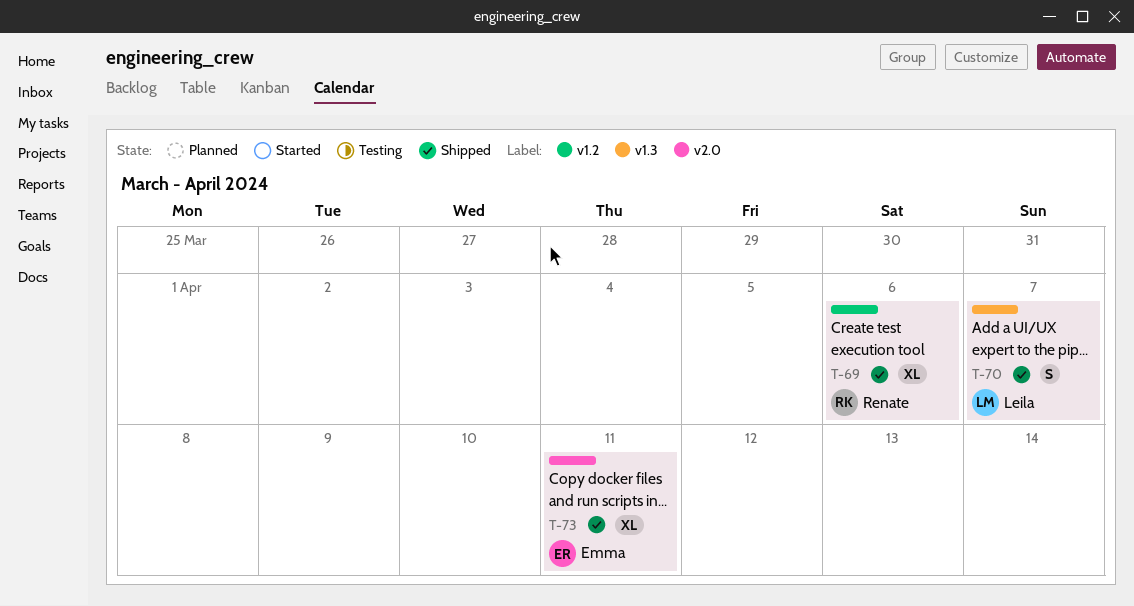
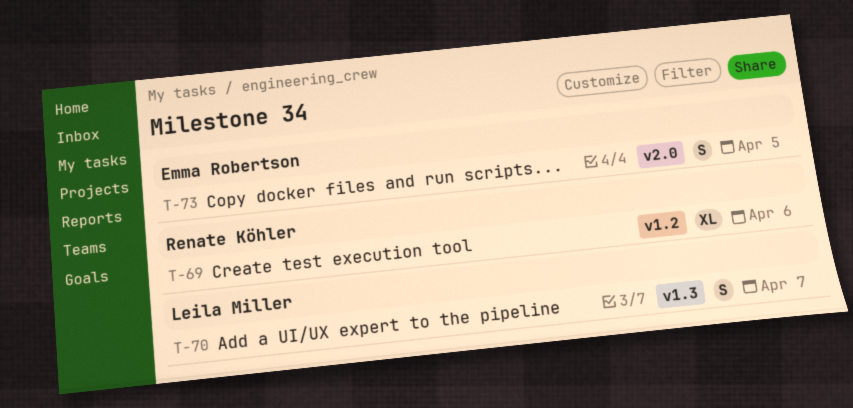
T-73, estimate: XL -> S
T-73, due: Apr 11 -> Apr 5

